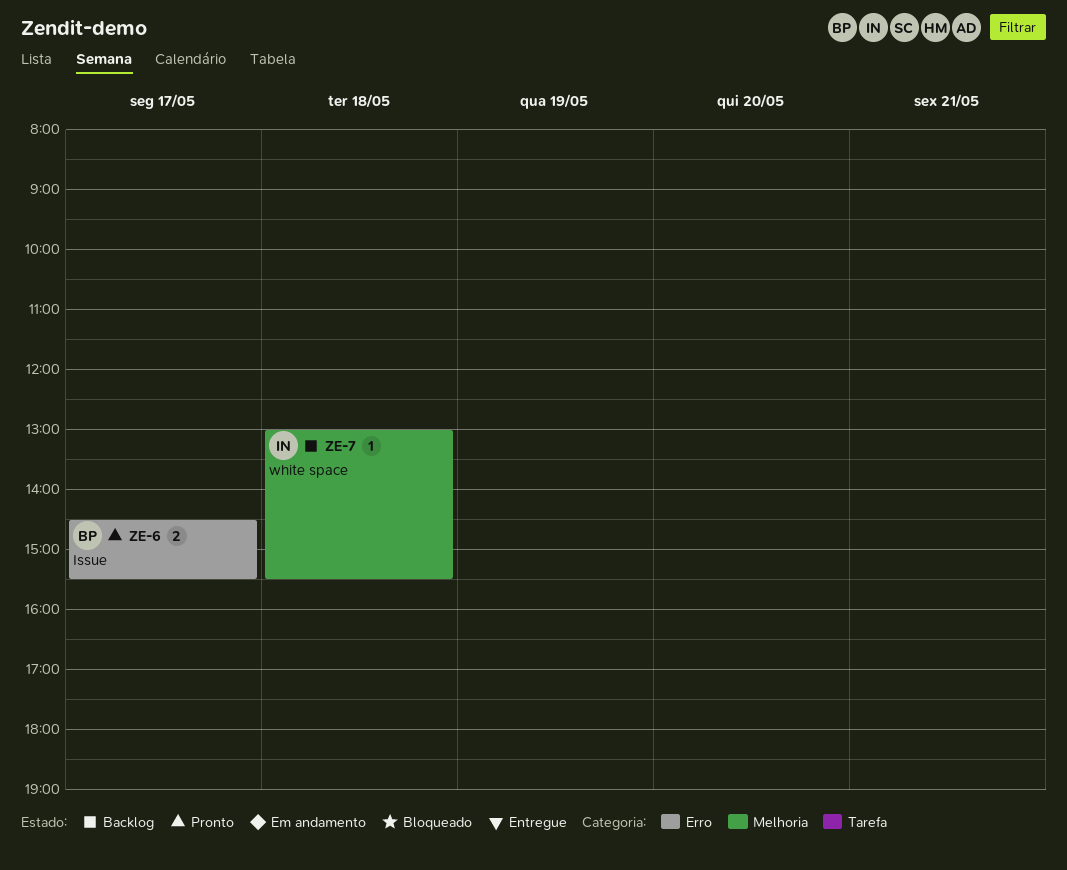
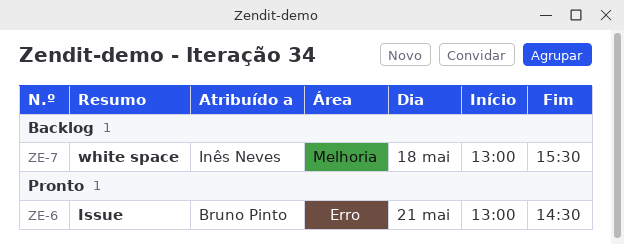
ZE-6, day: May 17 -> May 21
ZE-6, begins: 14:30 -> 13:00
ZE-6, ends: 15:30 -> 14:30

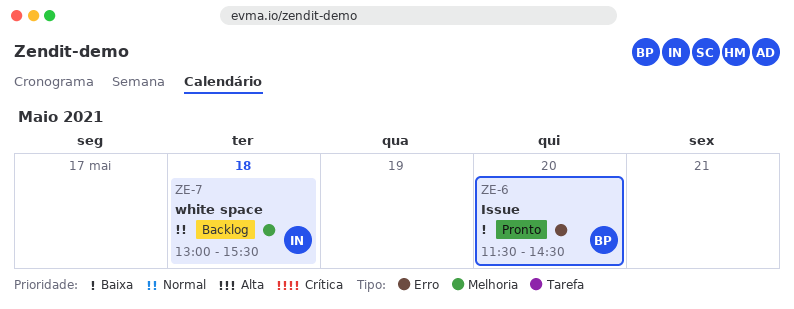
ZE-6, day: May 21 -> May 20
ZE-6, begins: 13:00 -> 11:30

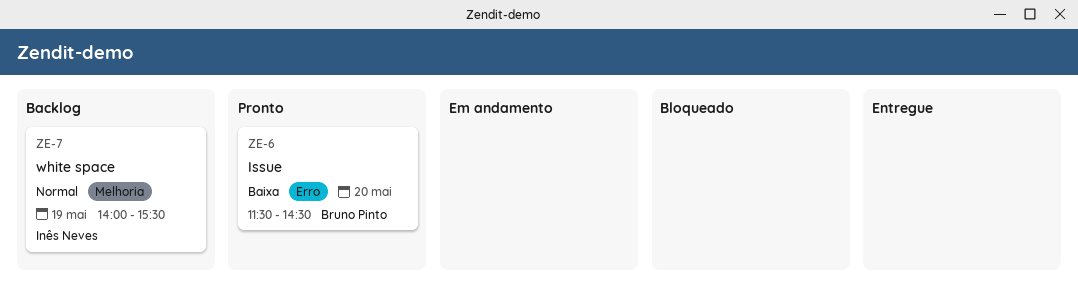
ZE-7, day: May 18 -> May 19
ZE-7, begins: 13:00 -> 14:00

